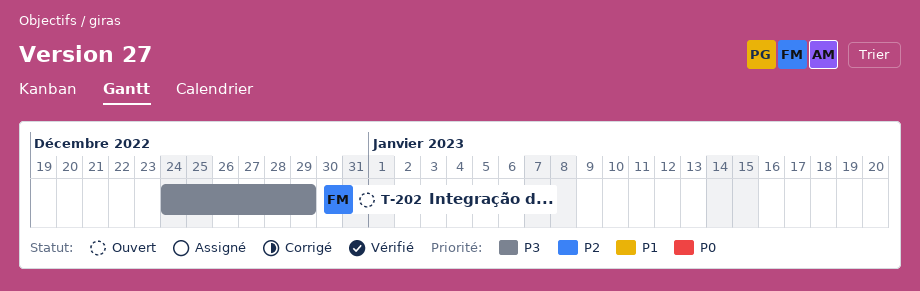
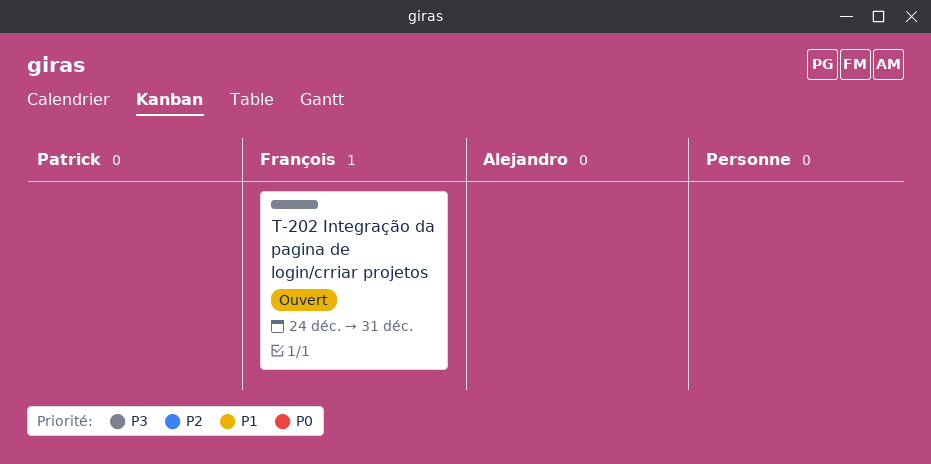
T-202, due: Dec 29 -> Dec 31

